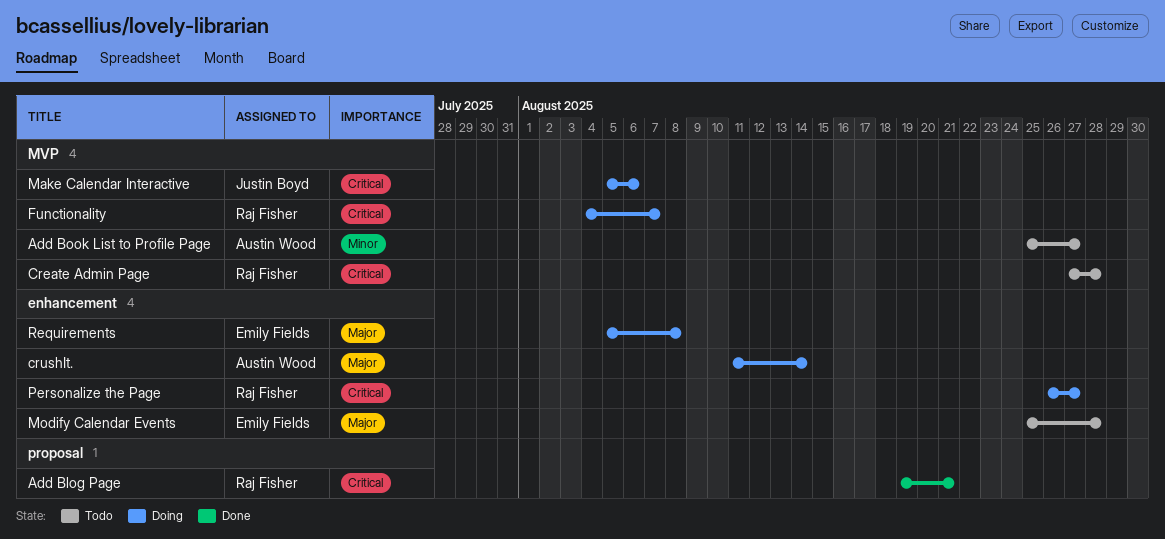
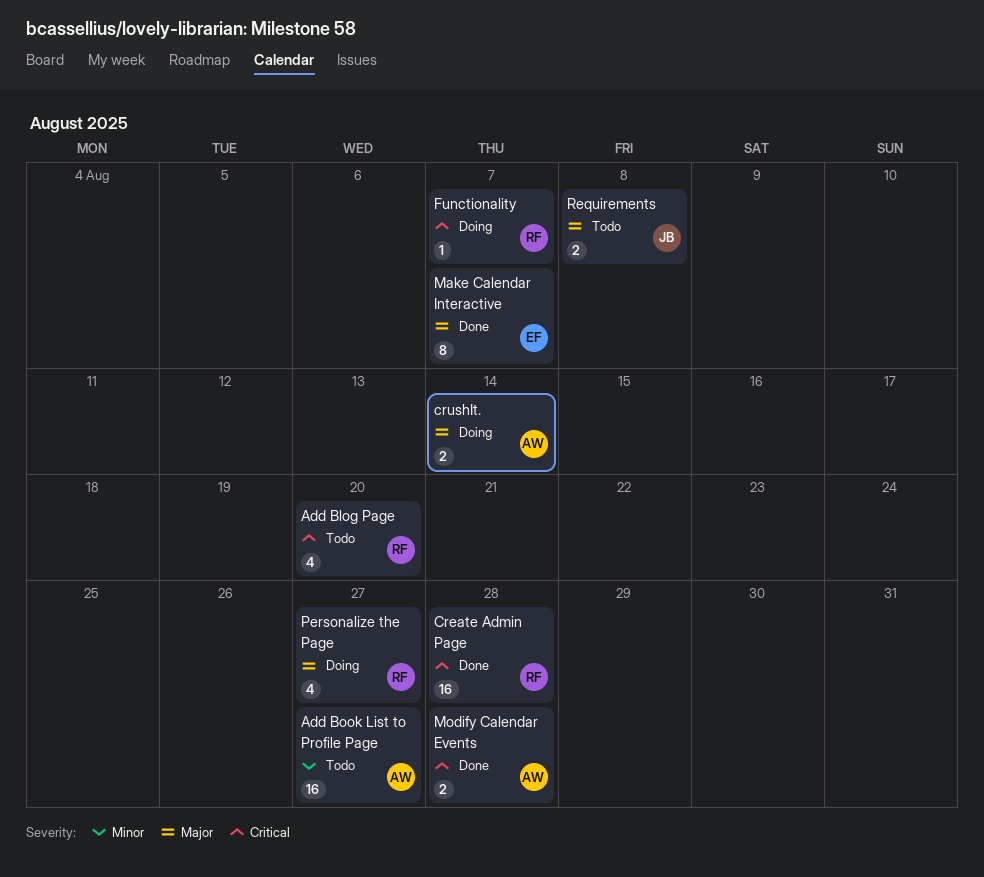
Add Blog Page, status: Done -> Todo
Add Blog Page, due: Aug 21 -> Aug 20
Create Admin Page, status: Todo -> Done
Make Calendar Interactive, status: Doing -> Done
Make Calendar Interactive, owner: Justin Boyd -> Emily Fields
Make Calendar Interactive, priority: Critical -> Major
Make Calendar Interactive, due: Aug 6 -> Aug 7
Modify Calendar Events, status: Todo -> Done
Modify Calendar Events, owner: Emily Fields -> Austin Wood
Modify Calendar Events, priority: Major -> Critical
Personalize the Page, priority: Critical -> Major
Requirements, status: Doing -> Todo
Requirements, owner: Emily Fields -> Justin Boyd

